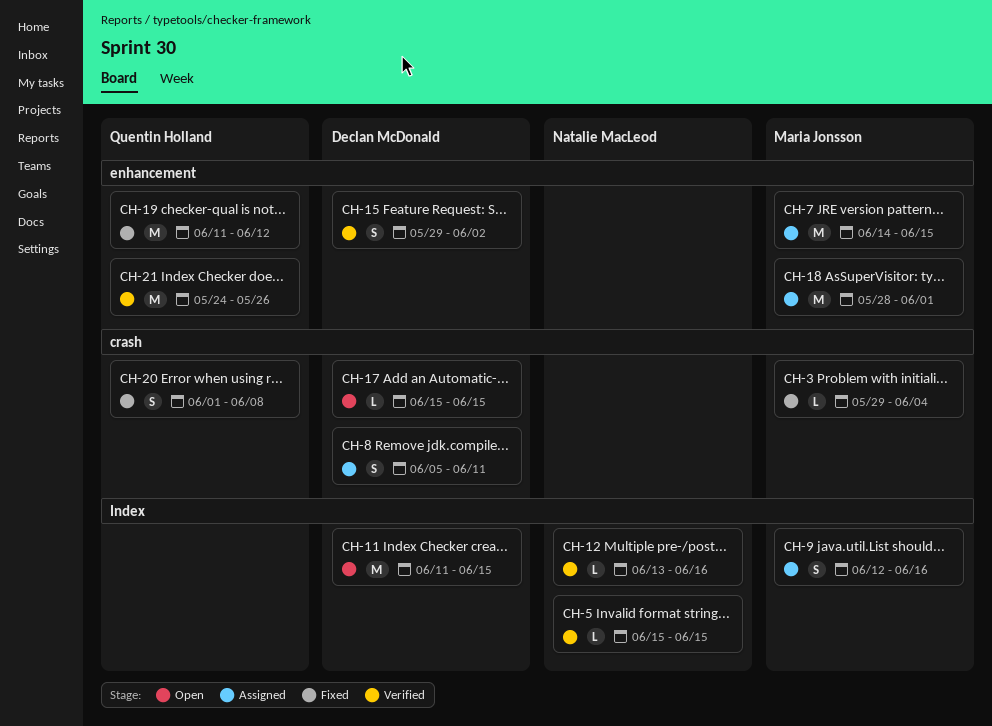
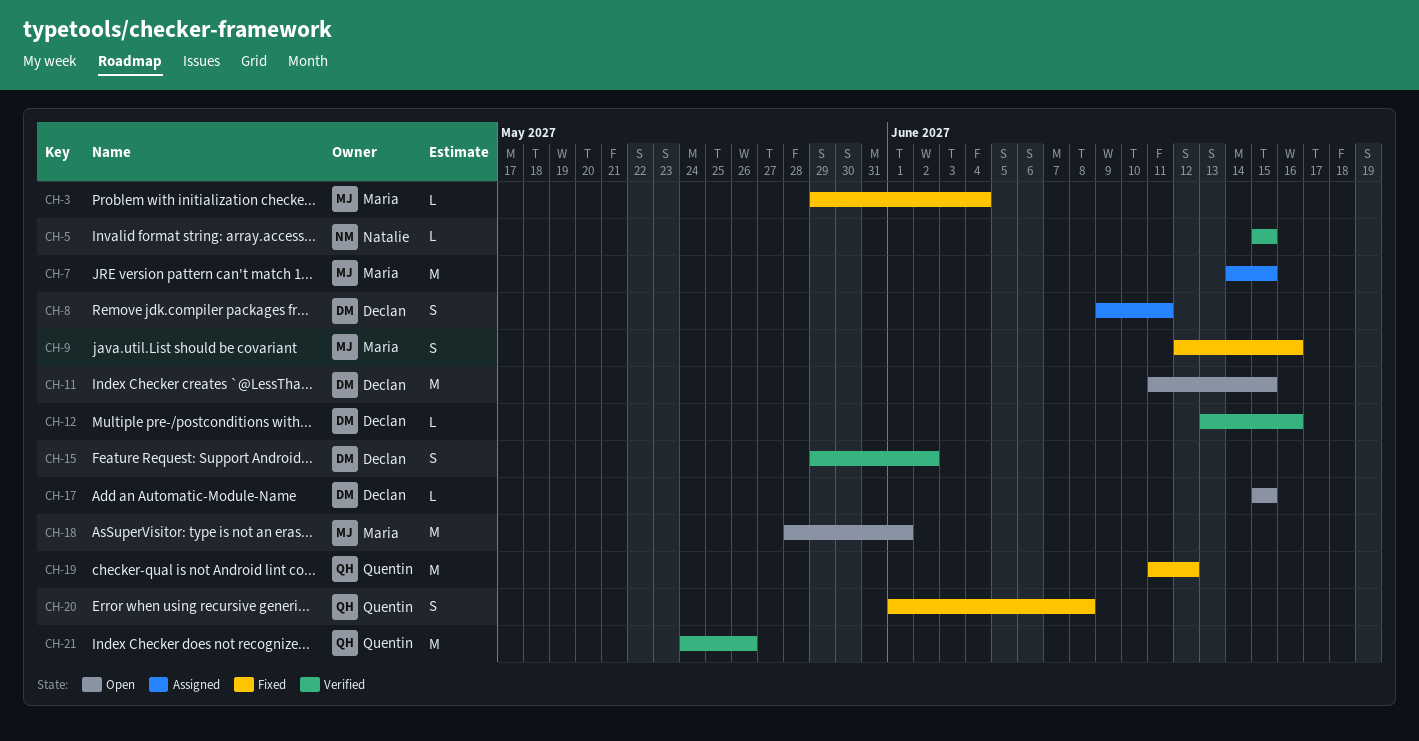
CH-8, start: Jun 5 -> Jun 9
CH-9, status: Assigned -> Fixed
CH-12, owner: Natalie MacLeod -> Declan McDonald
CH-18, status: Assigned -> Open

